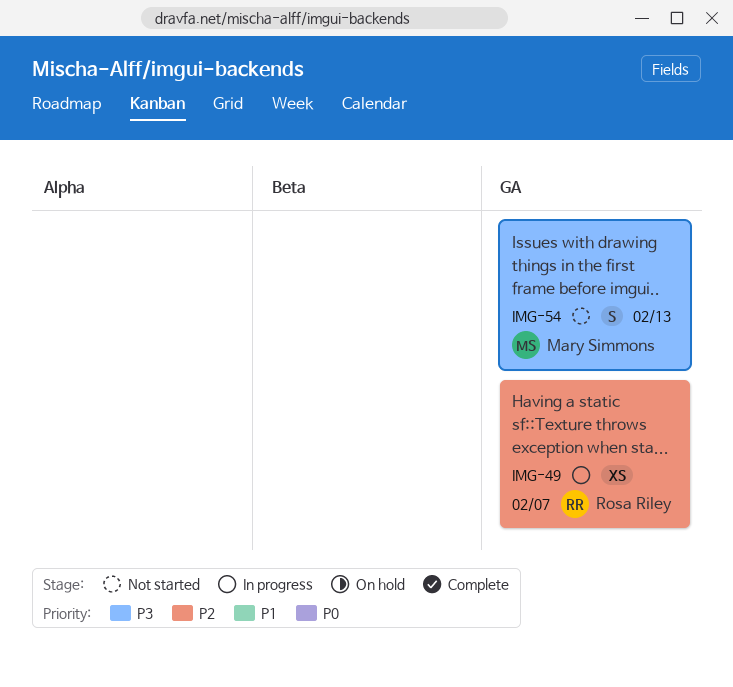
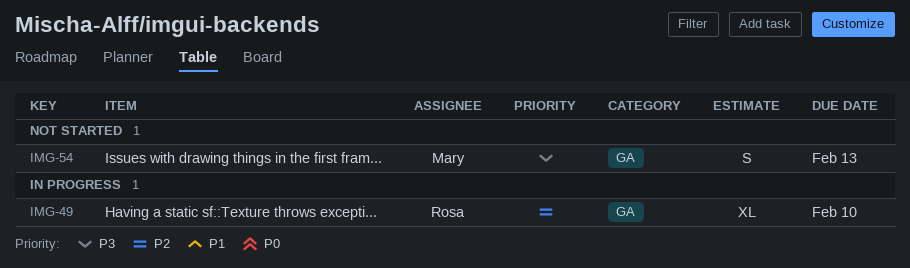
IMG-49, estimate: XS -> XL
IMG-49, due: Feb 7 -> Feb 10

